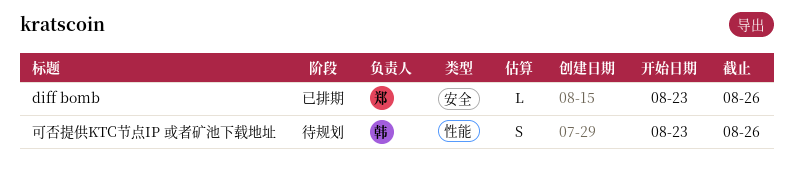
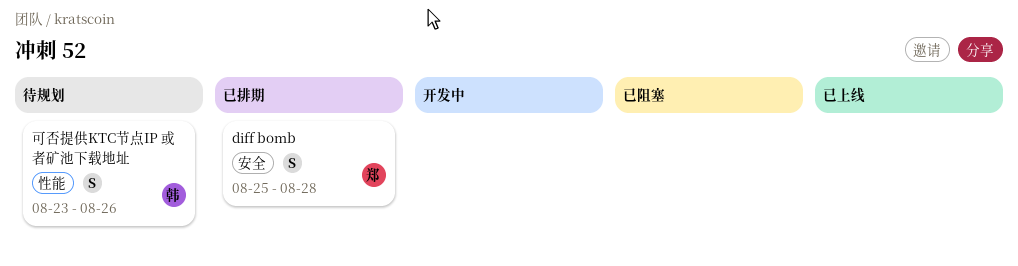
diff bomb, estimate: L -> S
diff bomb, start: Aug 23 -> Aug 25
diff bomb, due: Aug 26 -> Aug 28

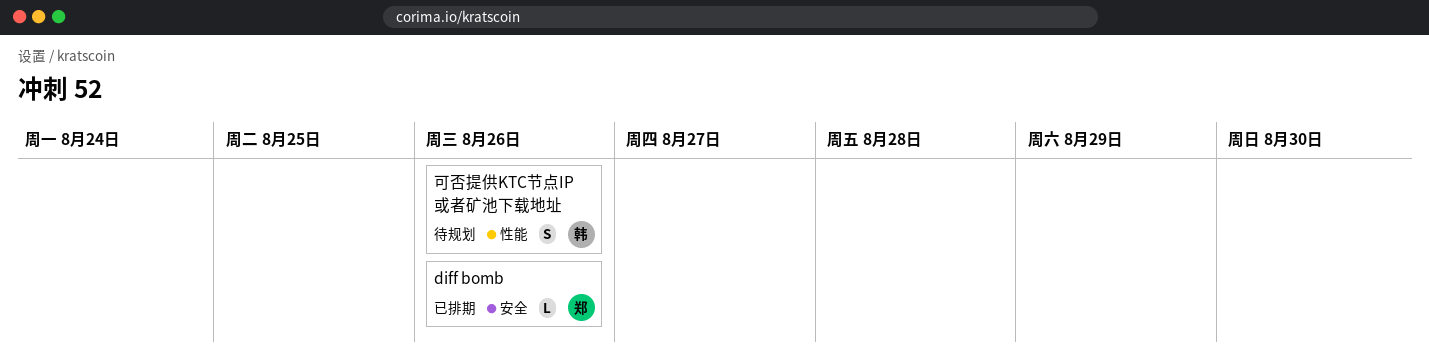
diff bomb, estimate: S -> L
diff bomb, due: Aug 28 -> Aug 26

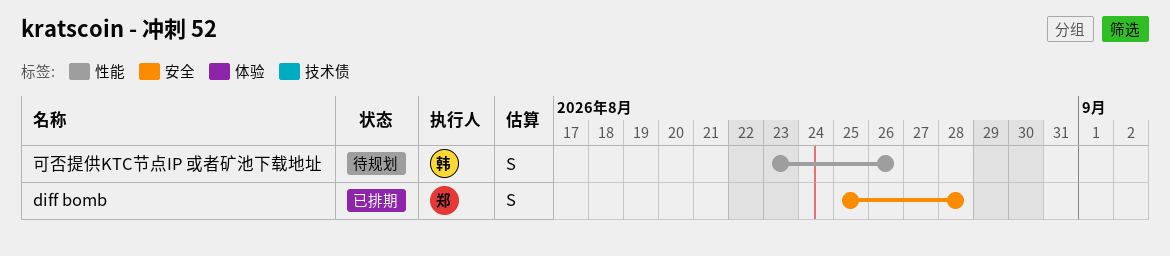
diff bomb, estimate: L -> S
diff bomb, due: Aug 26 -> Aug 28

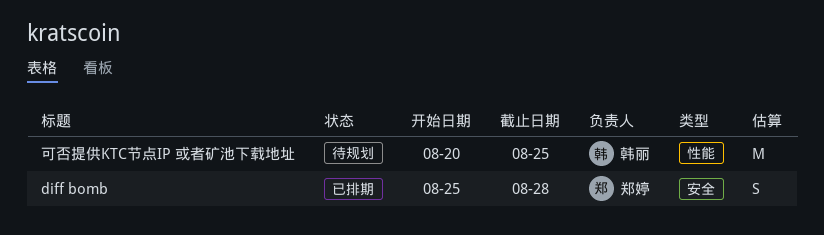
可否提供KTC节点IP 或者矿池下载地址, estimate: S -> M
可否提供KTC节点IP 或者矿池下载地址, start: Aug 23 -> Aug 20
可否提供KTC节点IP 或者矿池下载地址, due: Aug 26 -> Aug 25

